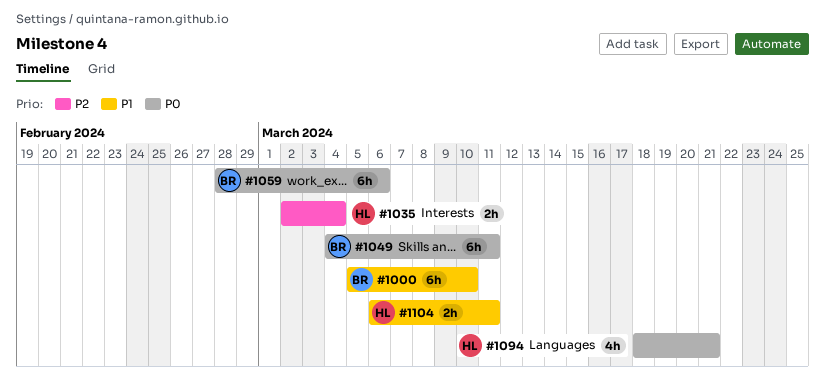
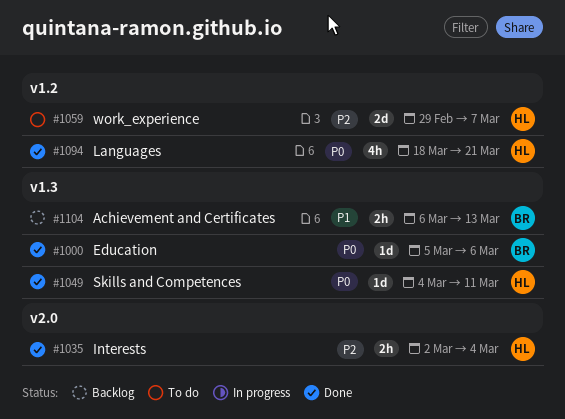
#1000, priority: P1 -> P0
#1000, estimate: 6h -> 1d
#1000, due: Mar 10 -> Mar 6
#1049, owner: BR -> HL
#1049, estimate: 6h -> 1d
#1059, owner: BR -> HL
#1059, priority: P0 -> P2
#1059, estimate: 6h -> 2d
#1059, start: Feb 28 -> Feb 29
#1059, due: Mar 6 -> Mar 7
#1104, owner: HL -> BR
#1104, due: Mar 11 -> Mar 13

